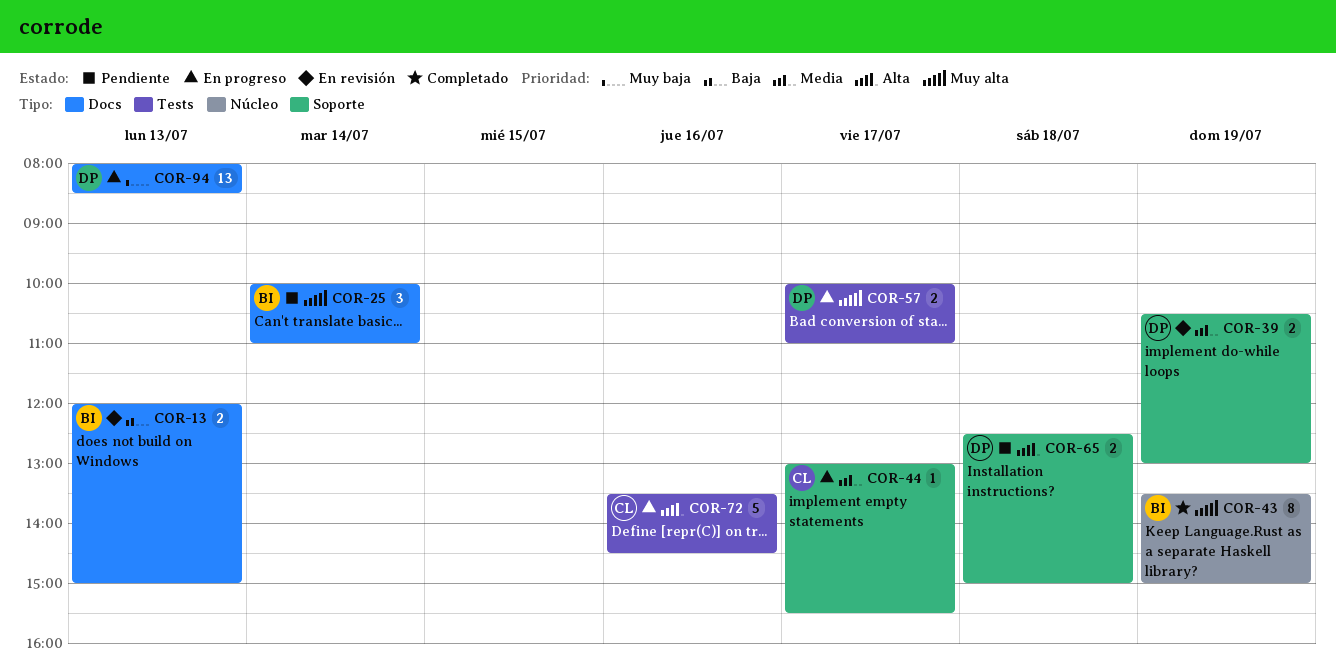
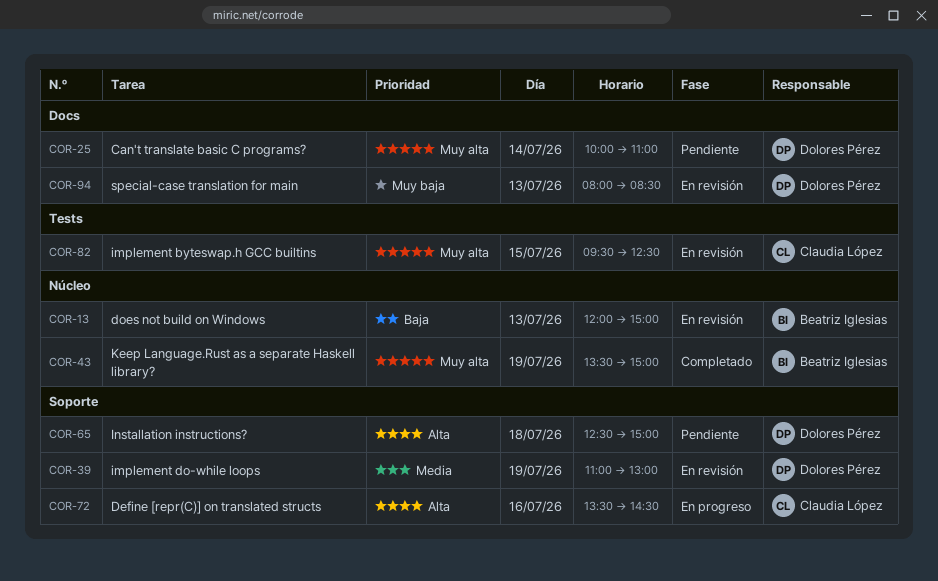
COR-13, label: Docs -> Núcleo
COR-25, owner: Beatriz Iglesias -> Dolores Pérez
COR-39, begins: 10:30 -> 11:00
COR-44: present -> none
COR-57: present -> none
COR-72, label: Tests -> Soporte
COR-82: none -> present
COR-94, status: En progreso -> En revisión

